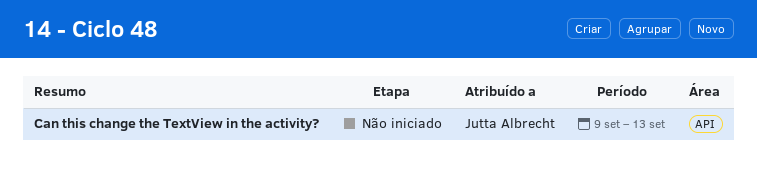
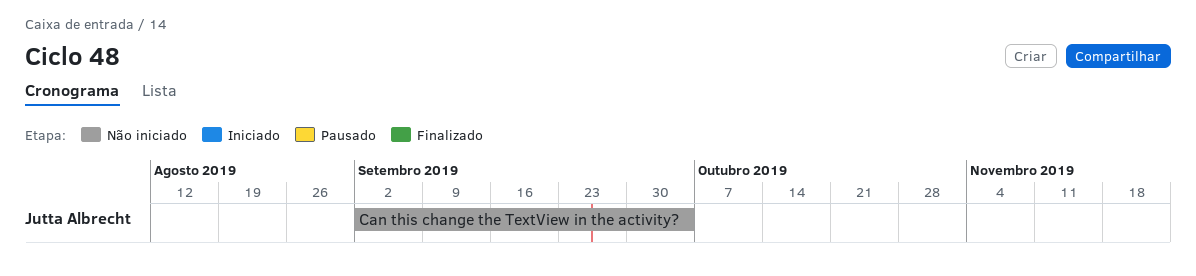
Can this change the TextView in the activity?, start: Sep 9 -> Sep 2
Can this change the TextView in the activity?, due: Sep 13 -> Oct 4

